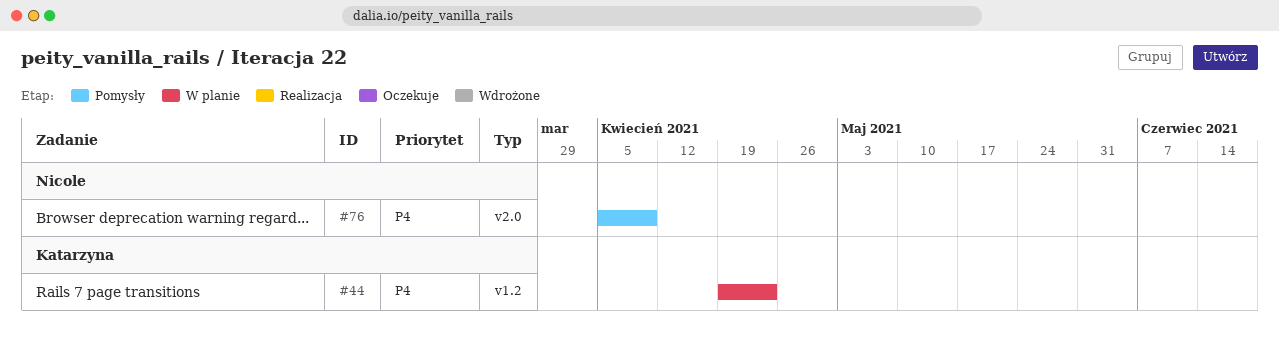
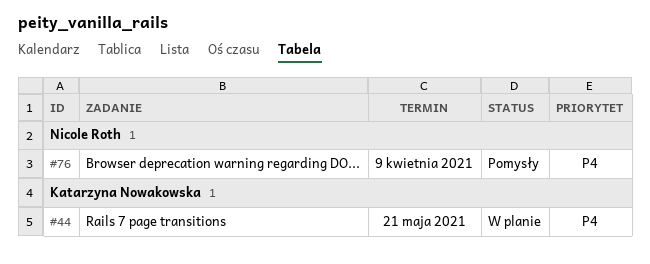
#44, due: Apr 23 -> May 21

